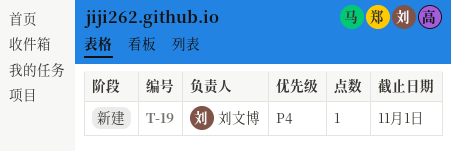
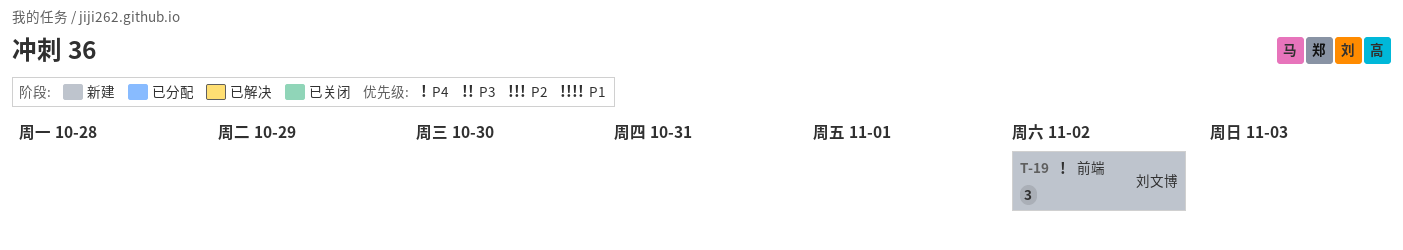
T-19, estimate: 1 -> 3
T-19, due: Nov 1 -> Nov 2

